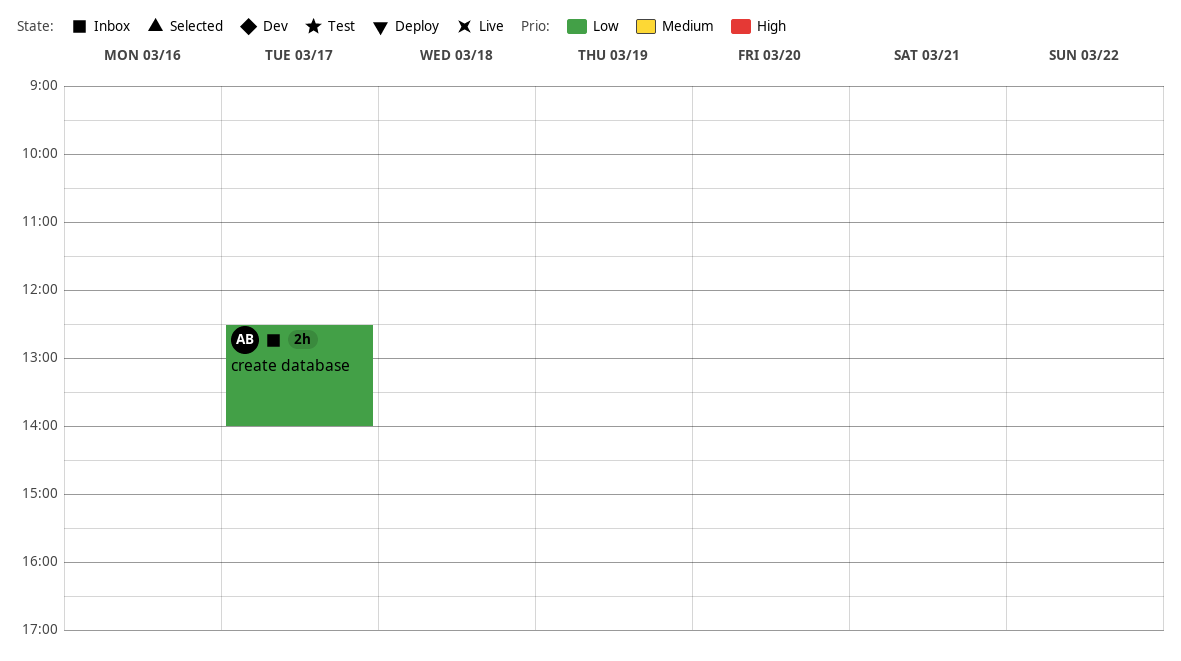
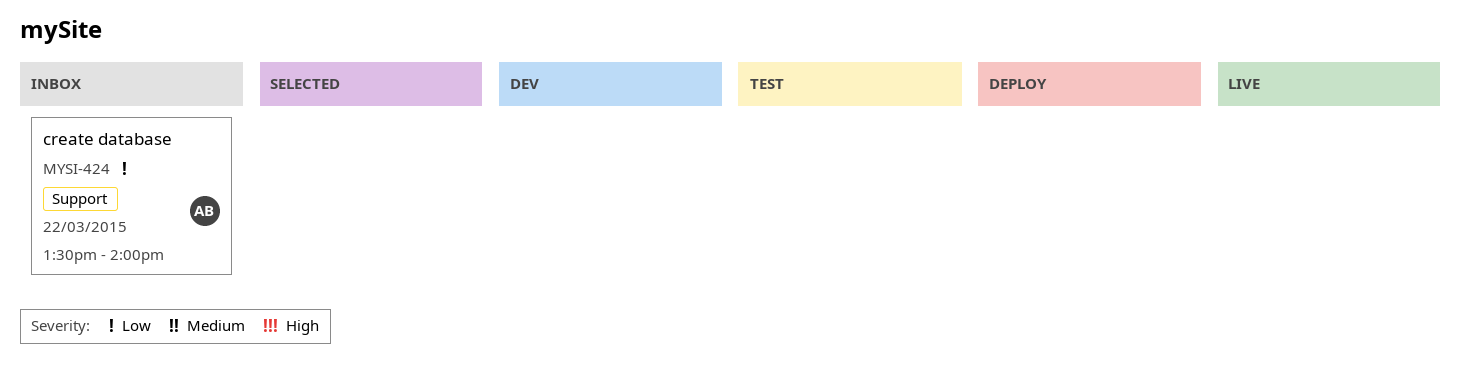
create database, day: Mar 17 -> Mar 22
create database, begins: 12:30 -> 13:30

